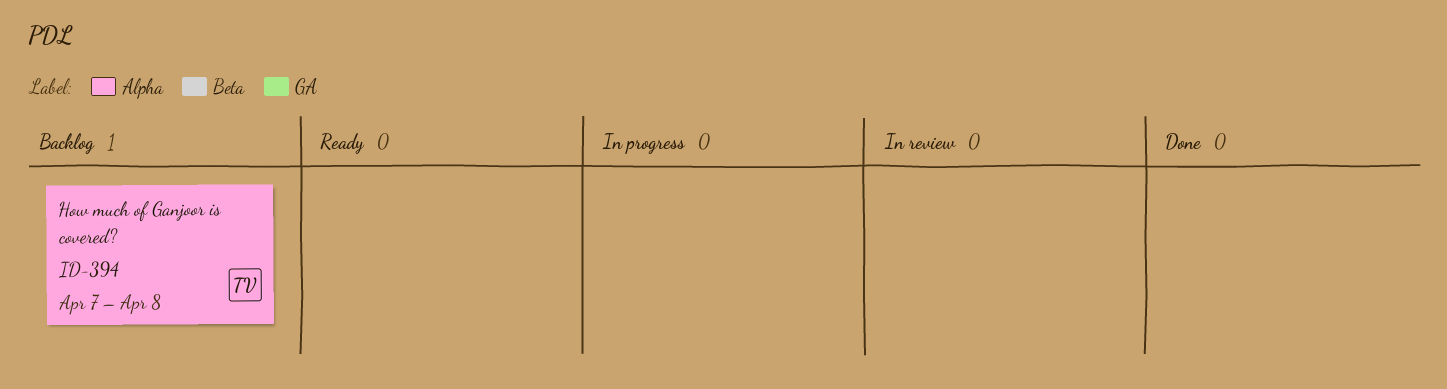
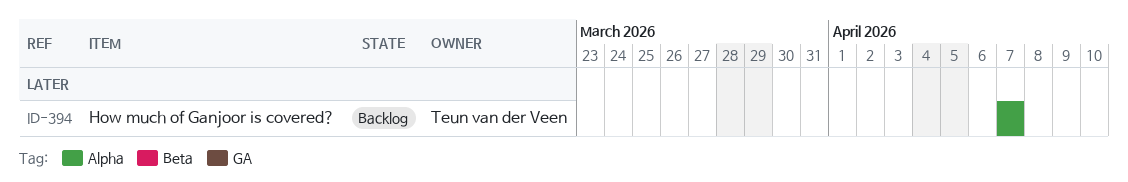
ID-394, due: Apr 8 -> Apr 7

